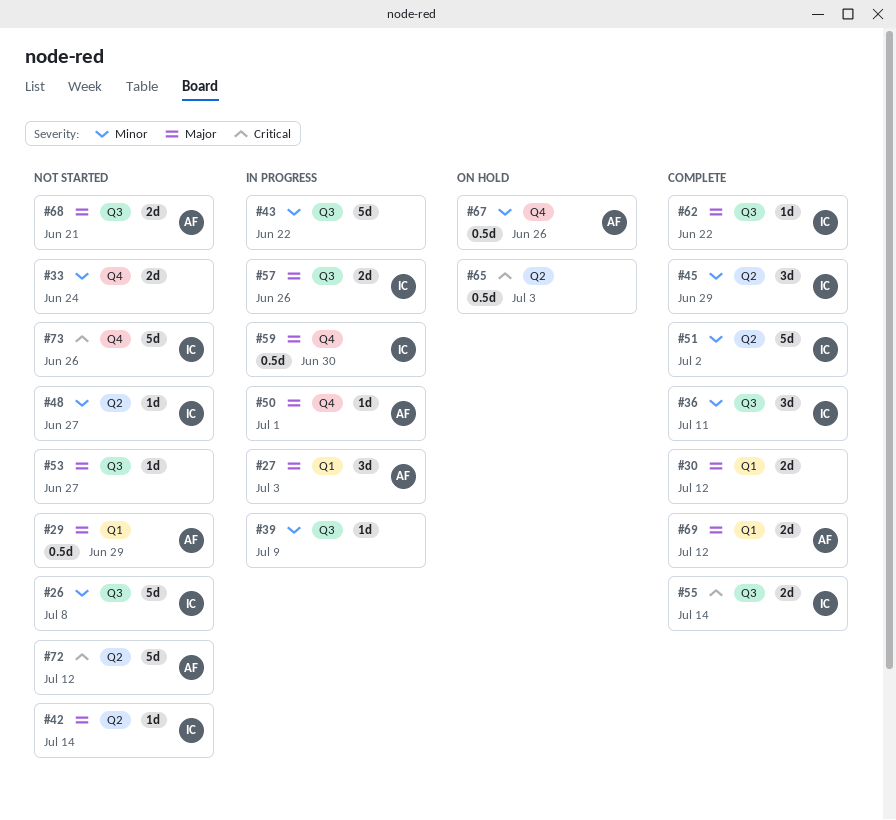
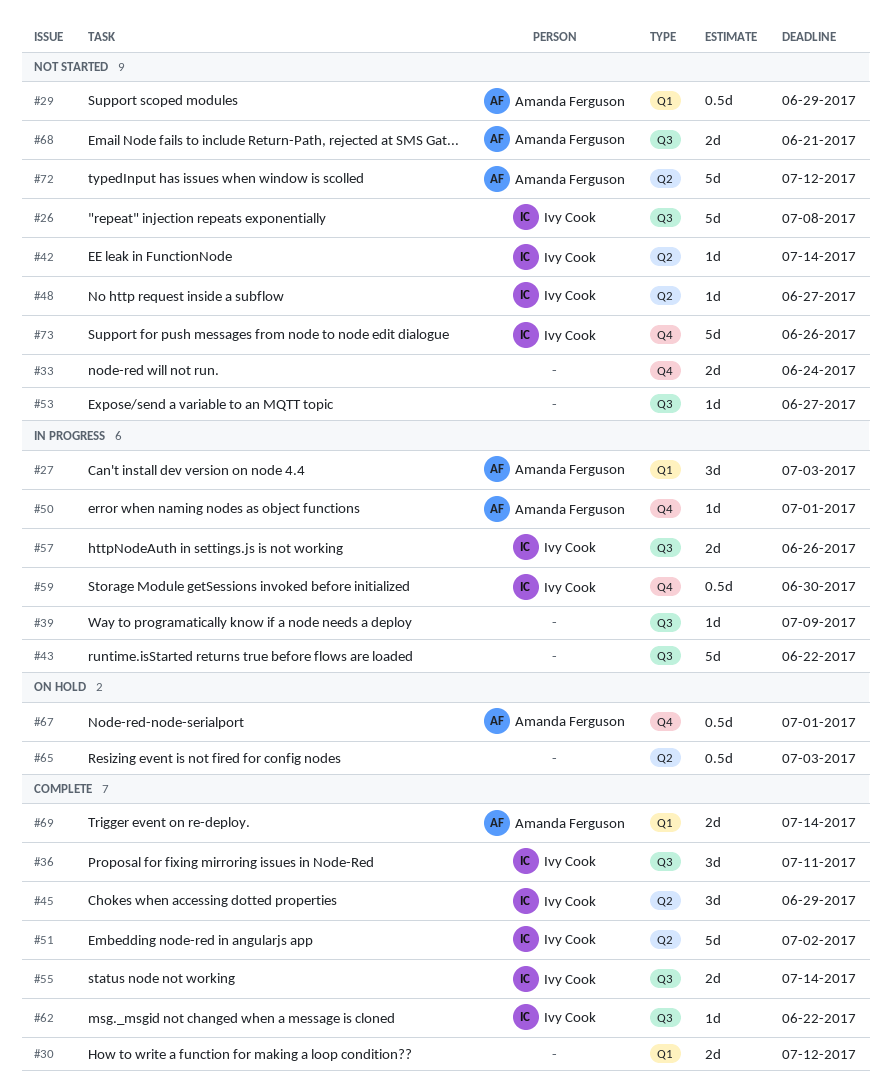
#67, due: Jun 26 -> Jul 1
#69, due: Jul 12 -> Jul 14

